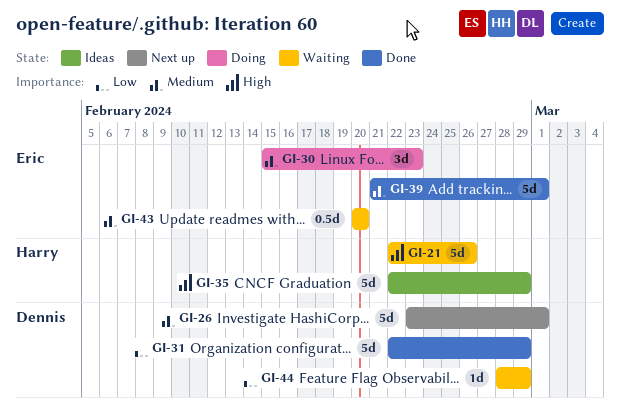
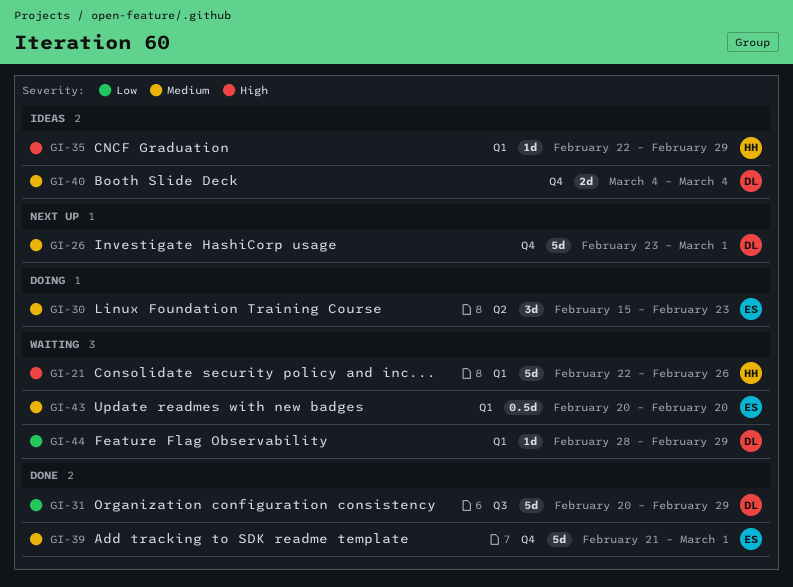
GI-31, start: Feb 22 -> Feb 20
GI-35, estimate: 5d -> 1d
GI-40: none -> present

